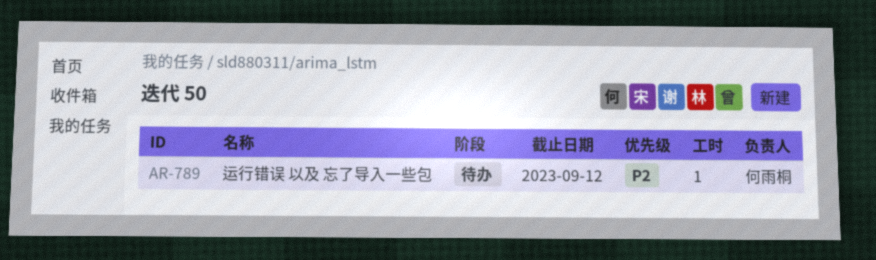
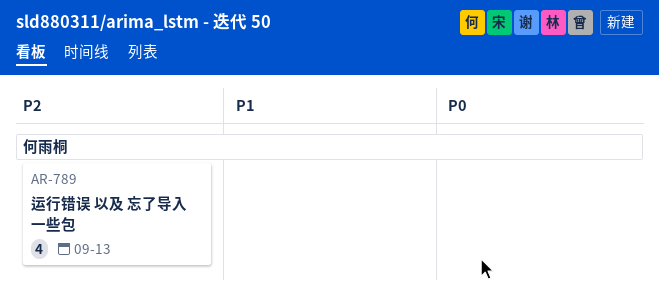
AR-789, estimate: 1 -> 4
AR-789, due: Sep 12 -> Sep 13

